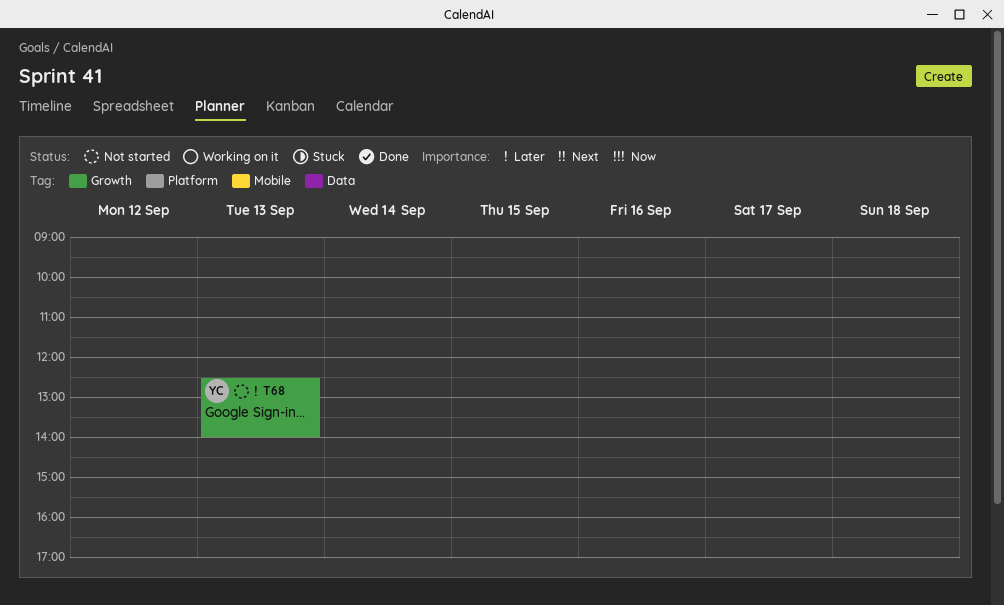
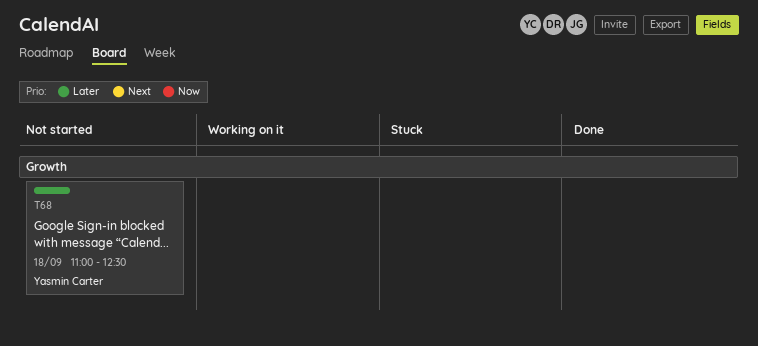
T68, day: Sep 13 -> Sep 18
T68, begins: 12:30 -> 11:00
T68, ends: 14:00 -> 12:30

